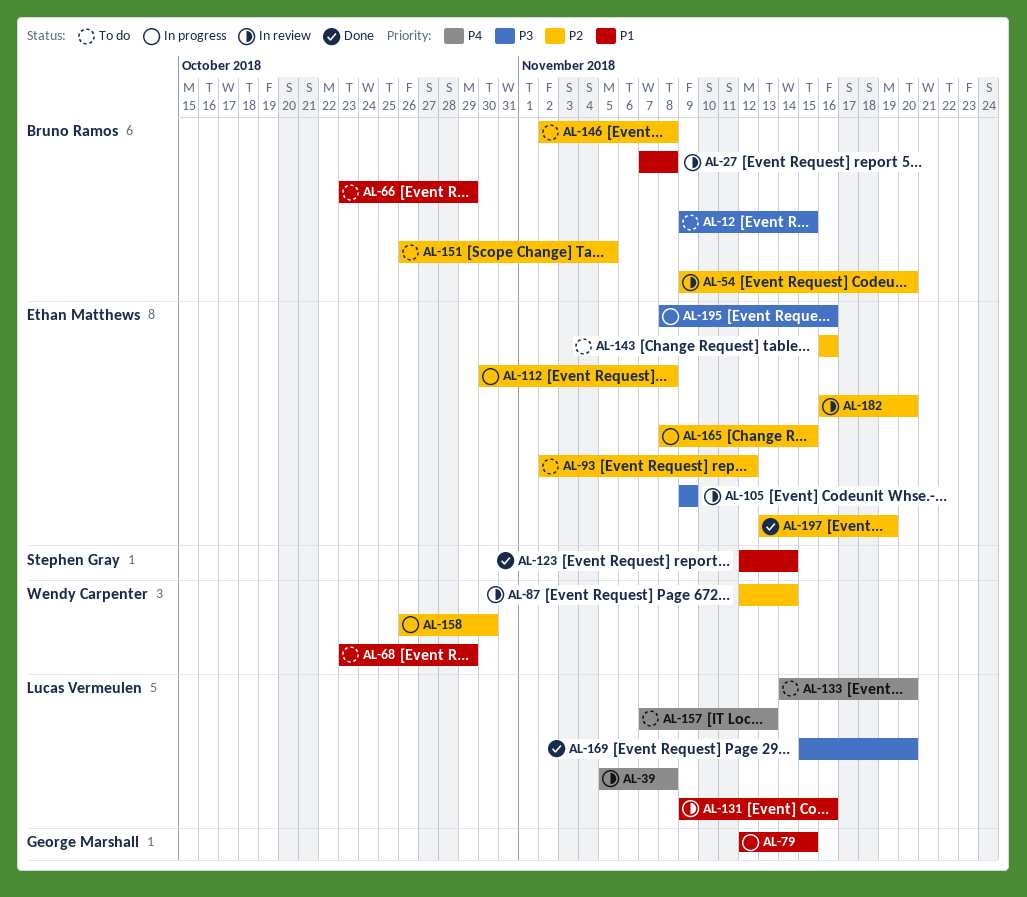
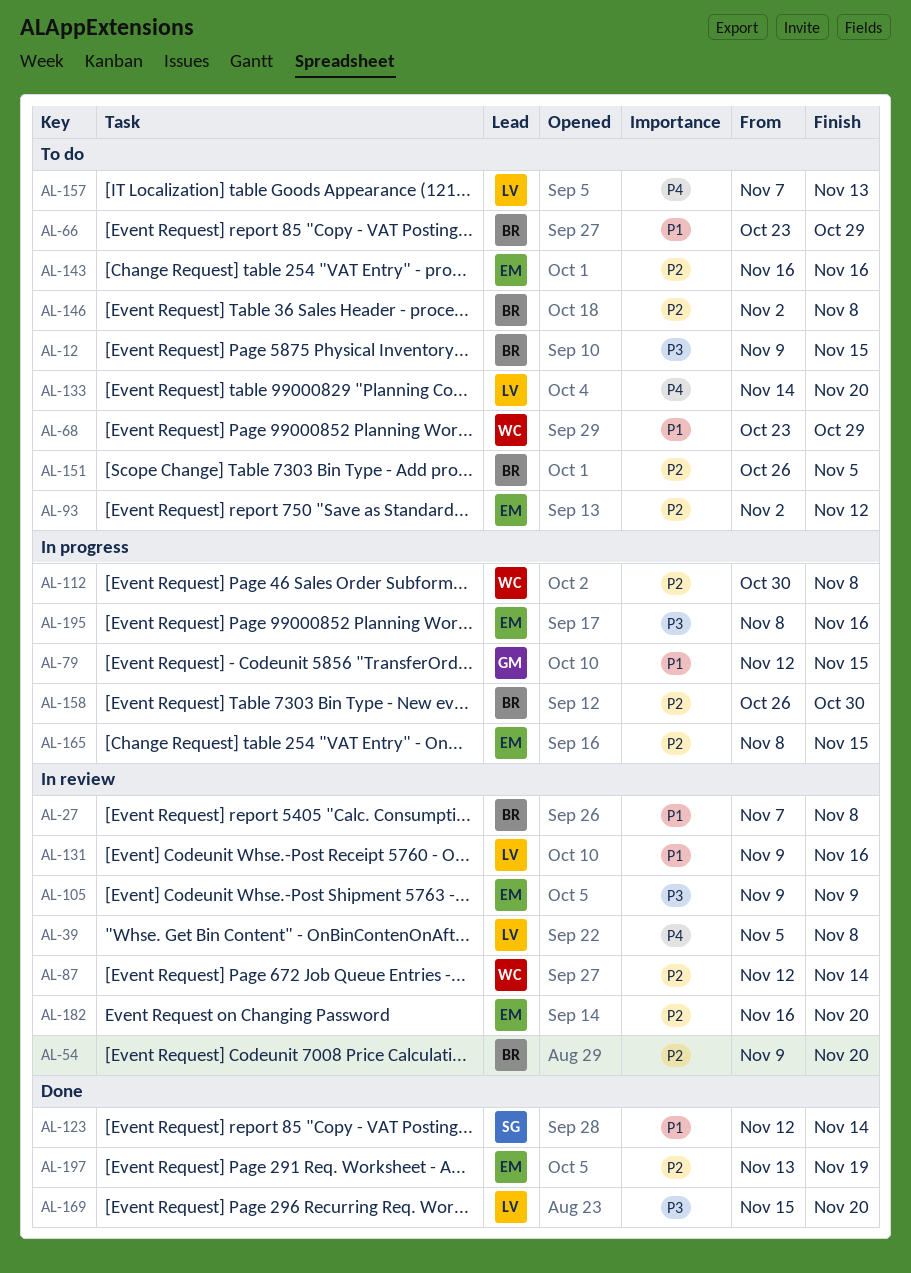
AL-112, owner: Ethan Matthews -> Wendy Carpenter
AL-158, owner: Wendy Carpenter -> Bruno Ramos

